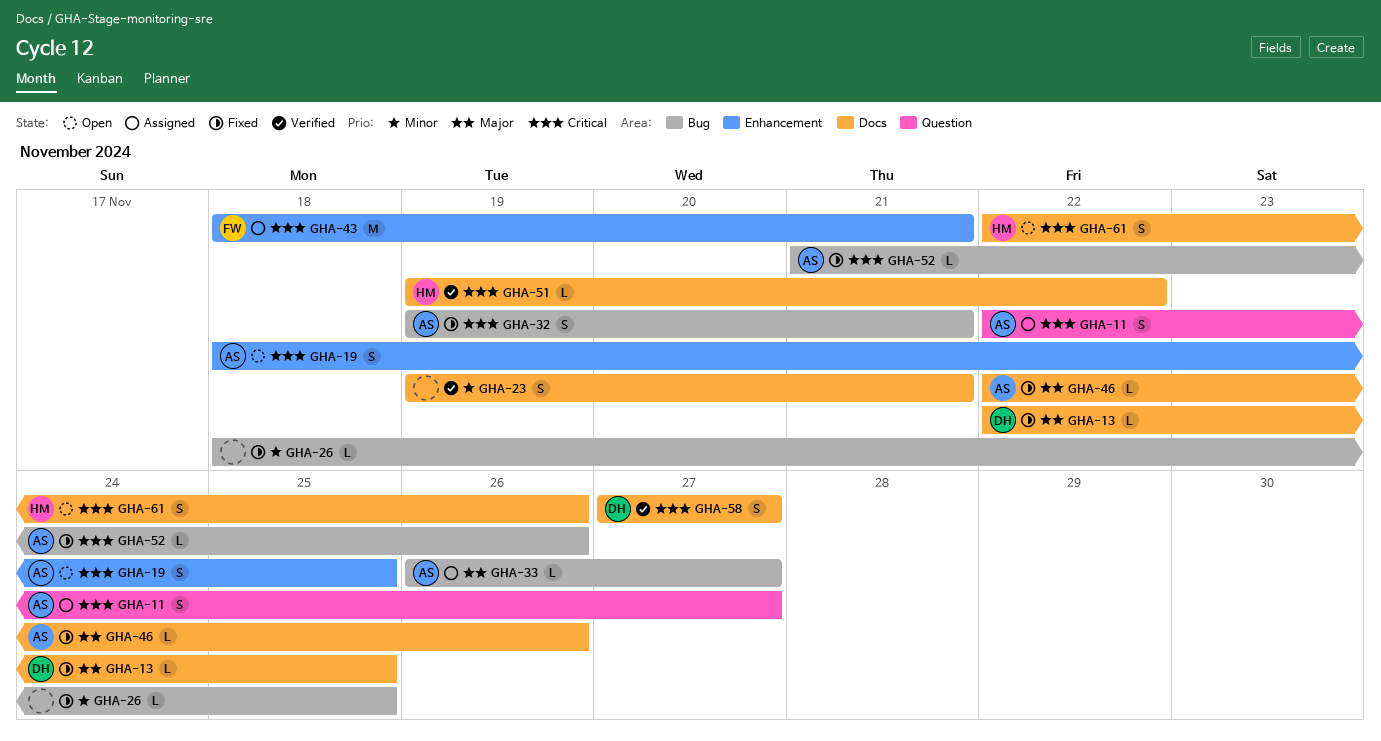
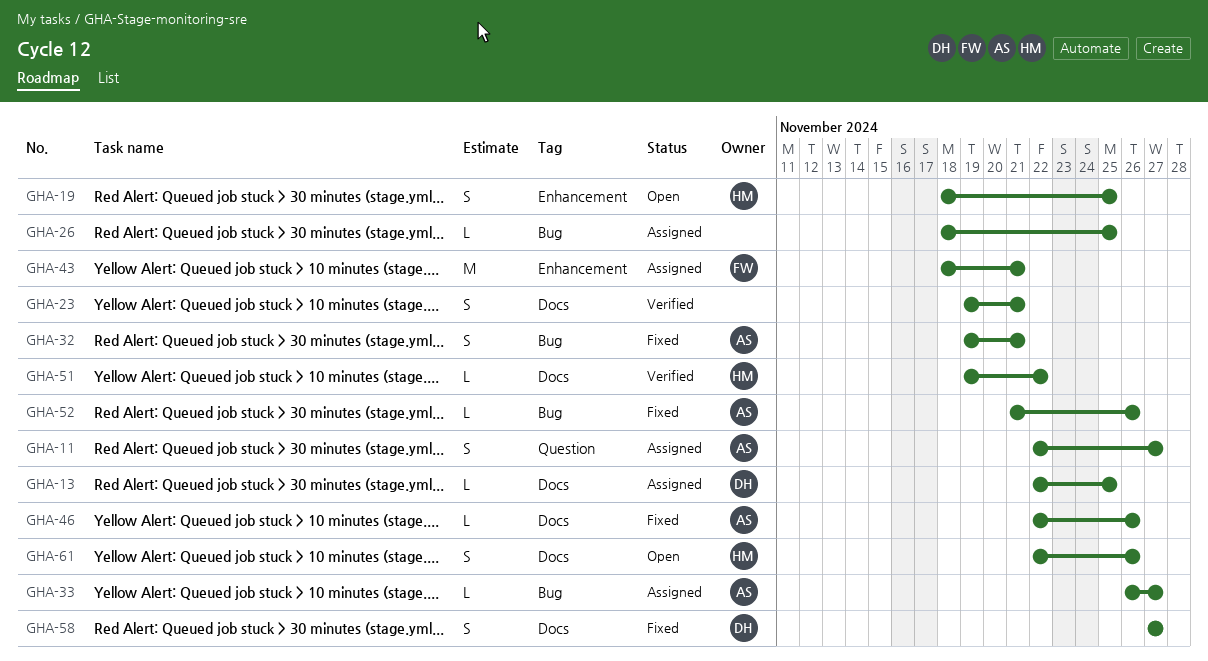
GHA-13, status: Fixed -> Assigned
GHA-19, owner: AS -> HM
GHA-26, status: Fixed -> Assigned
GHA-58, status: Verified -> Fixed

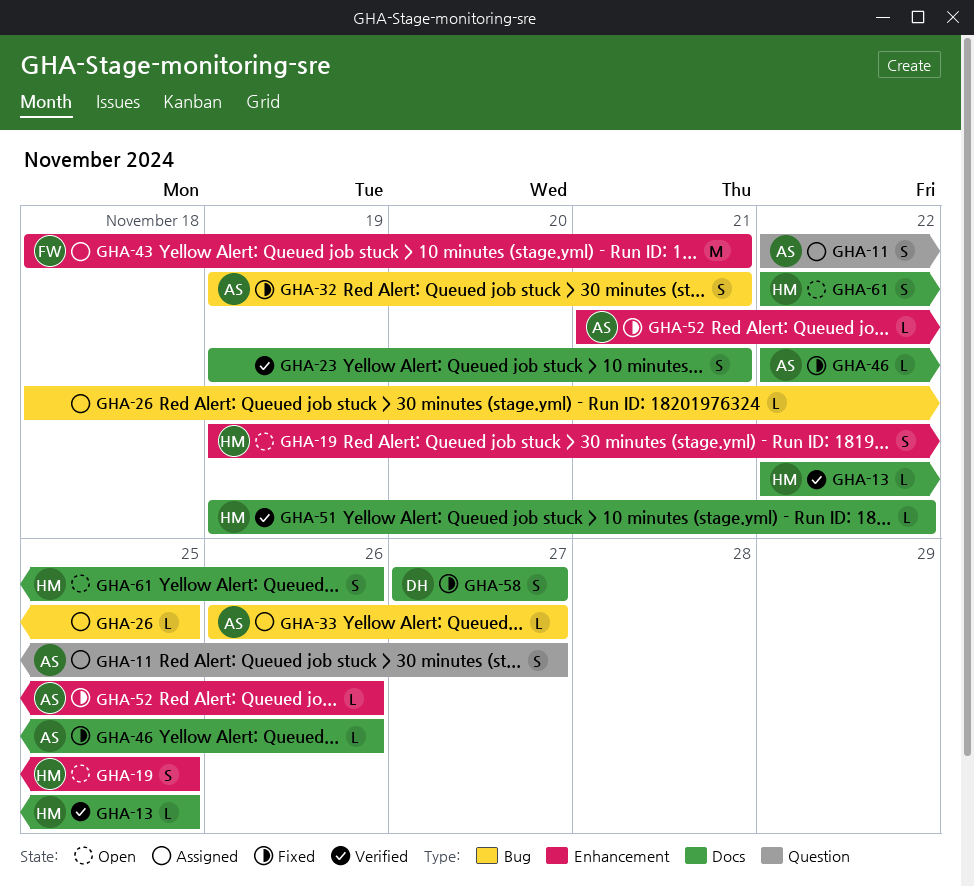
GHA-13, status: Assigned -> Verified
GHA-13, owner: DH -> HM
GHA-19, start: Nov 18 -> Nov 19
GHA-52, label: Bug -> Enhancement

